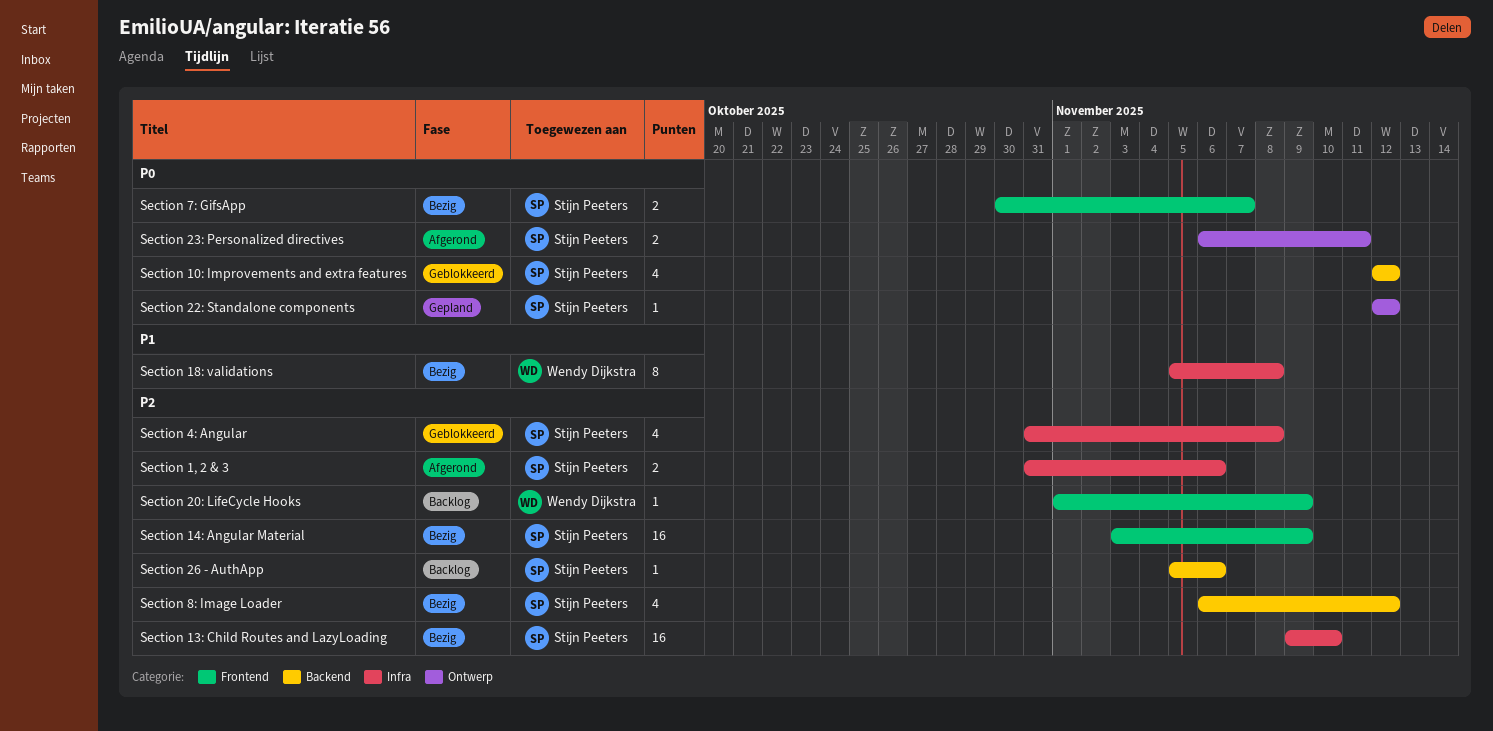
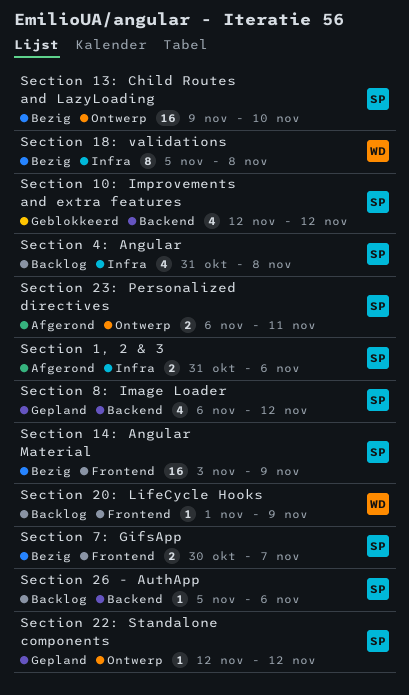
Section 13: Child Routes and LazyLoading, label: Infra -> Ontwerp
Section 4: Angular, status: Geblokkeerd -> Backlog
Section 8: Image Loader, status: Bezig -> Gepland

